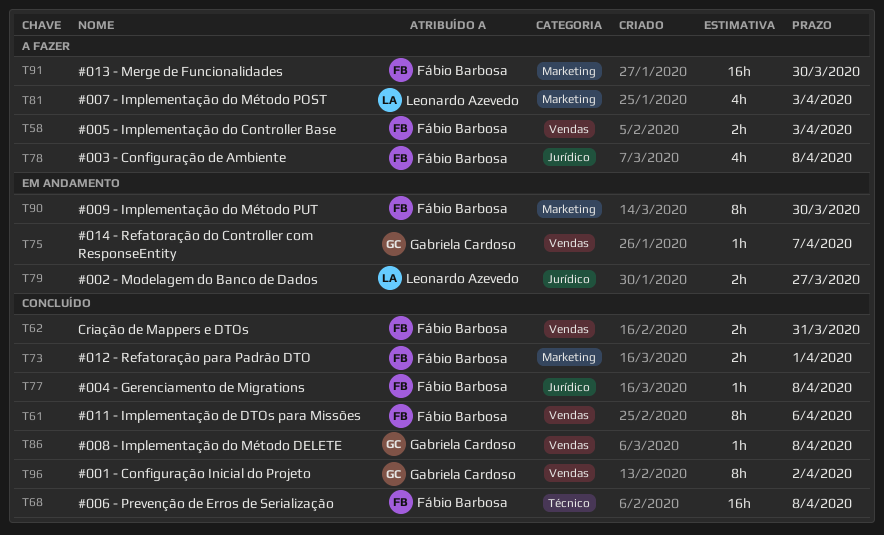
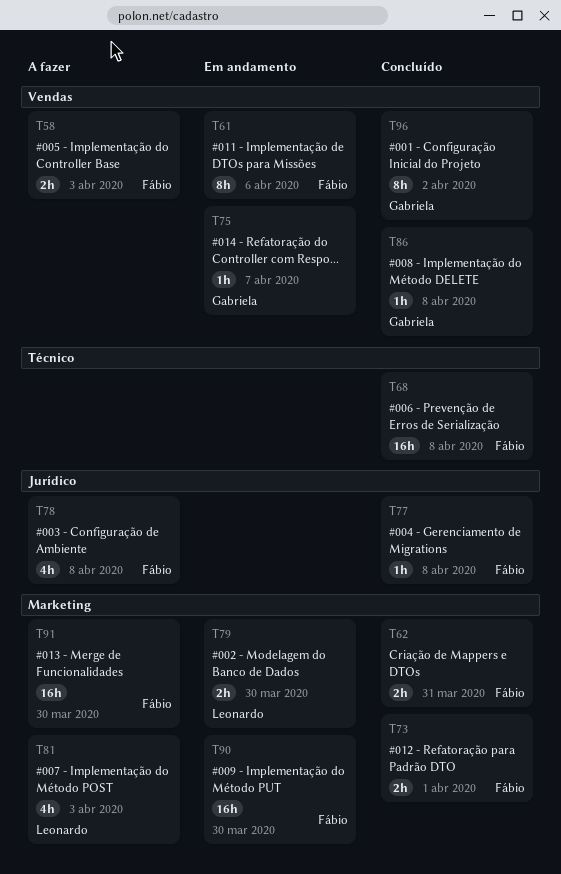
T61, status: Concluído -> Em andamento
T62, label: Vendas -> Marketing
T79, label: Jurídico -> Marketing
T79, due: Mar 27 -> Mar 30
T90, estimate: 8h -> 16h

